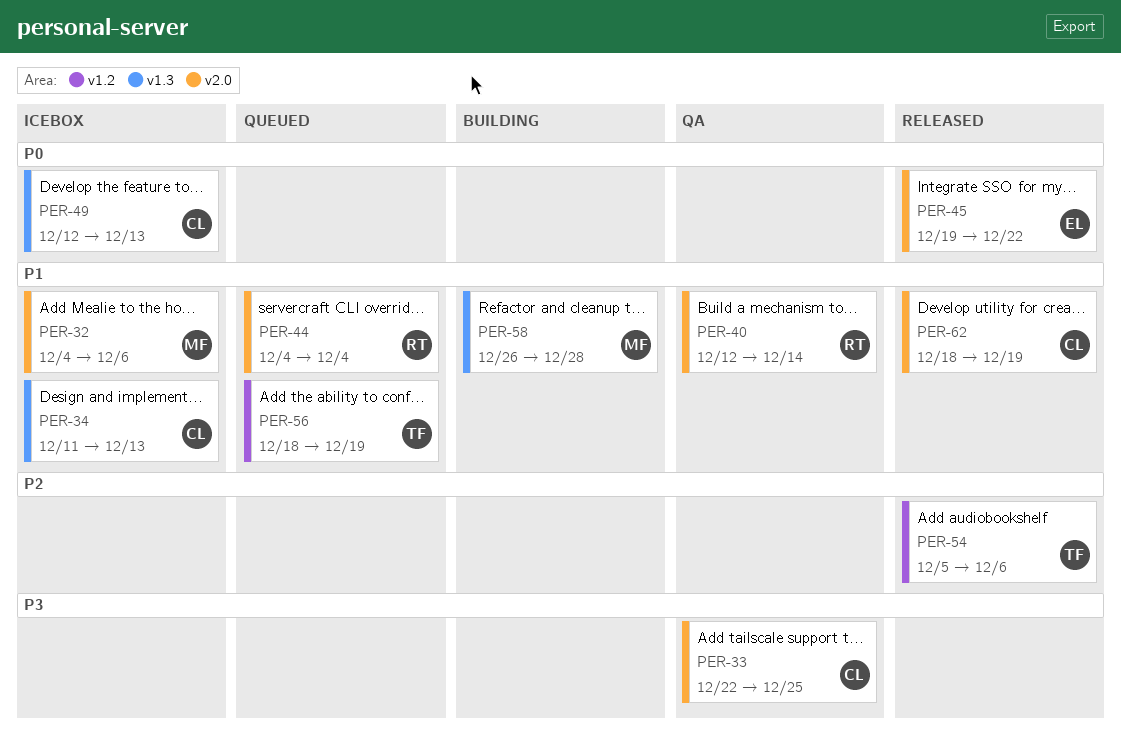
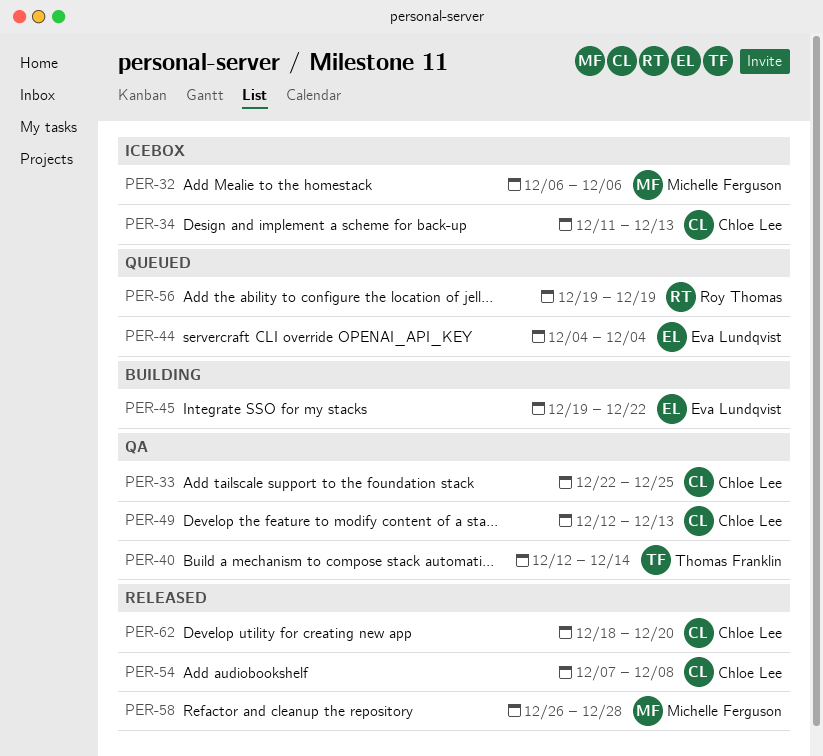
PER-32, start: Dec 4 -> Dec 6
PER-40, owner: Roy Thomas -> Thomas Franklin
PER-44, owner: Roy Thomas -> Eva Lundqvist
PER-45, status: Released -> Building
PER-49, status: Icebox -> QA
PER-54, owner: Thomas Franklin -> Chloe Lee
PER-54, start: Dec 5 -> Dec 7
PER-54, due: Dec 6 -> Dec 8
PER-56, owner: Thomas Franklin -> Roy Thomas
PER-56, start: Dec 18 -> Dec 19
PER-58, status: Building -> Released
PER-62, due: Dec 19 -> Dec 20

